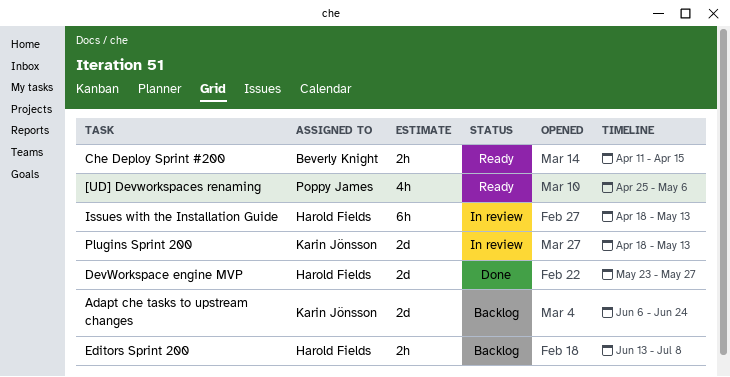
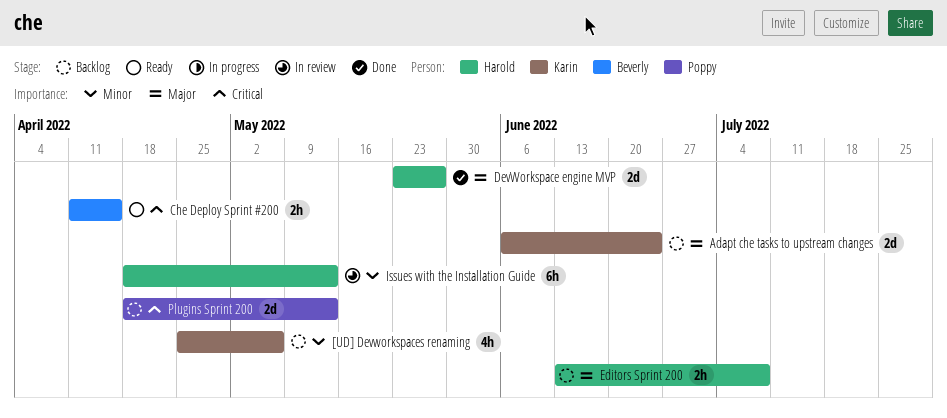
[UD] Devworkspaces renaming, status: Ready -> Backlog
[UD] Devworkspaces renaming, owner: Poppy James -> Karin Jönsson
Plugins Sprint 200, status: In review -> Backlog
Plugins Sprint 200, owner: Karin Jönsson -> Poppy James

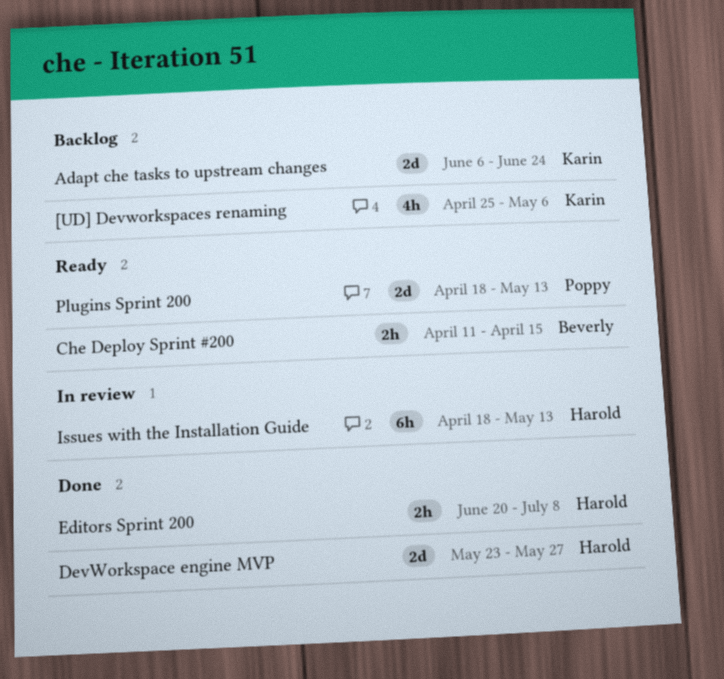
Editors Sprint 200, status: Backlog -> Done
Editors Sprint 200, start: Jun 13 -> Jun 20
Plugins Sprint 200, status: Backlog -> Ready

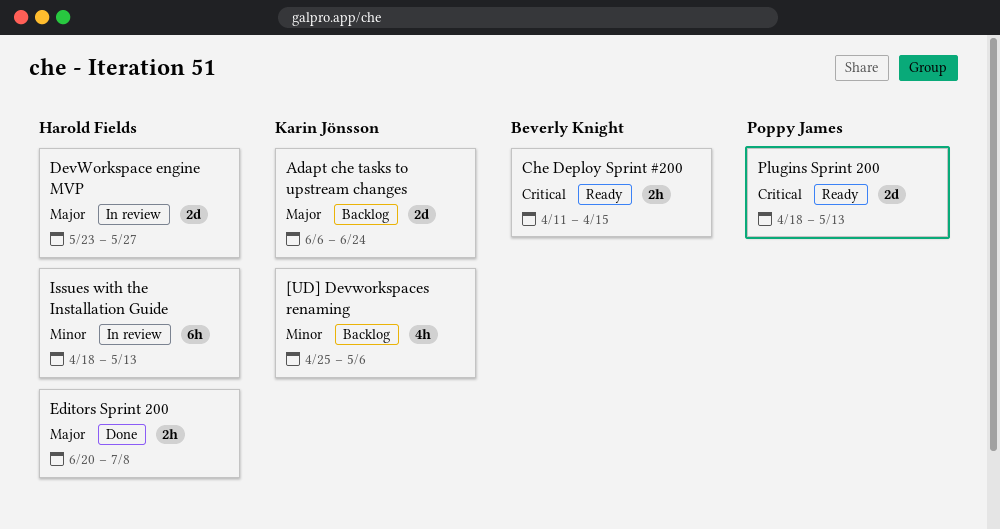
DevWorkspace engine MVP, status: Done -> In review

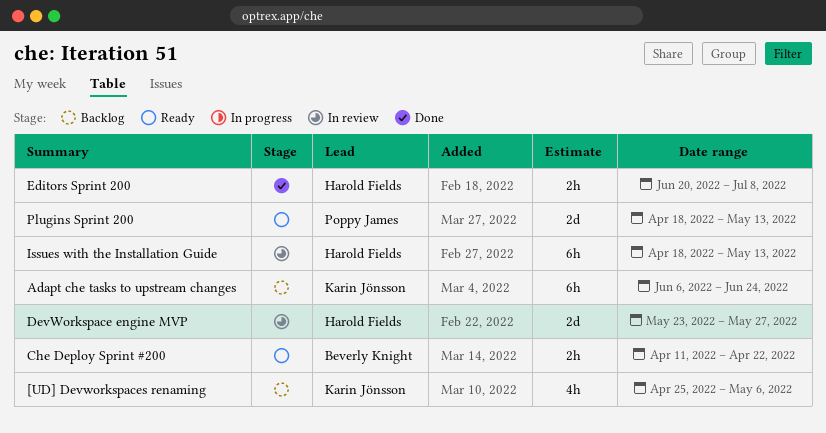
Adapt che tasks to upstream changes, estimate: 2d -> 6h
Che Deploy Sprint #200, due: Apr 15 -> Apr 22

